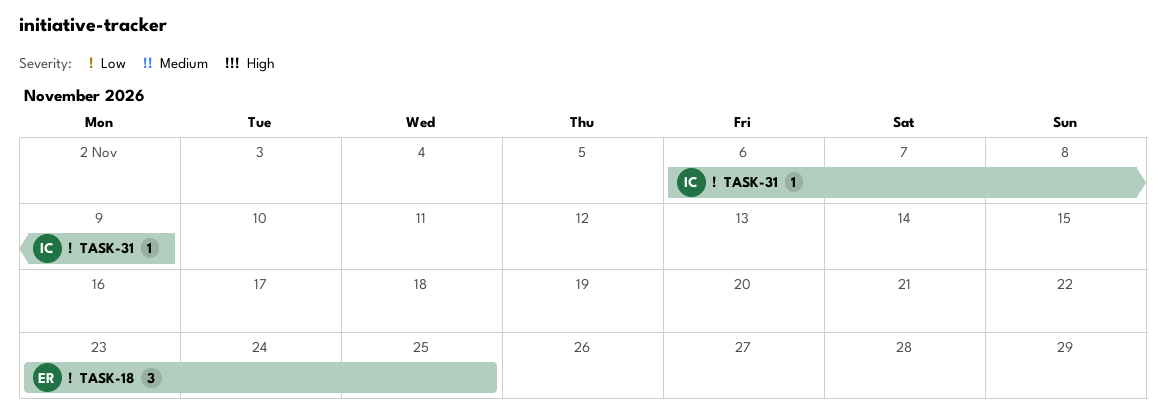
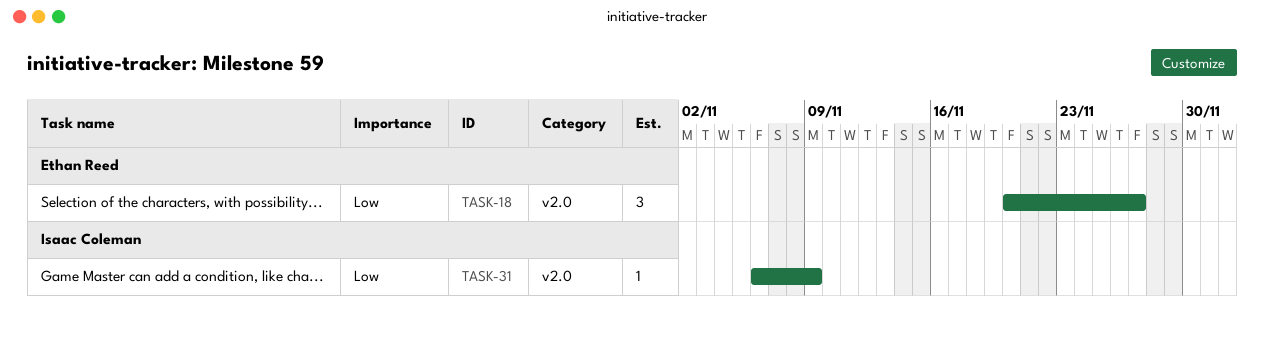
TASK-18, start: Nov 23 -> Nov 20
TASK-18, due: Nov 25 -> Nov 27

